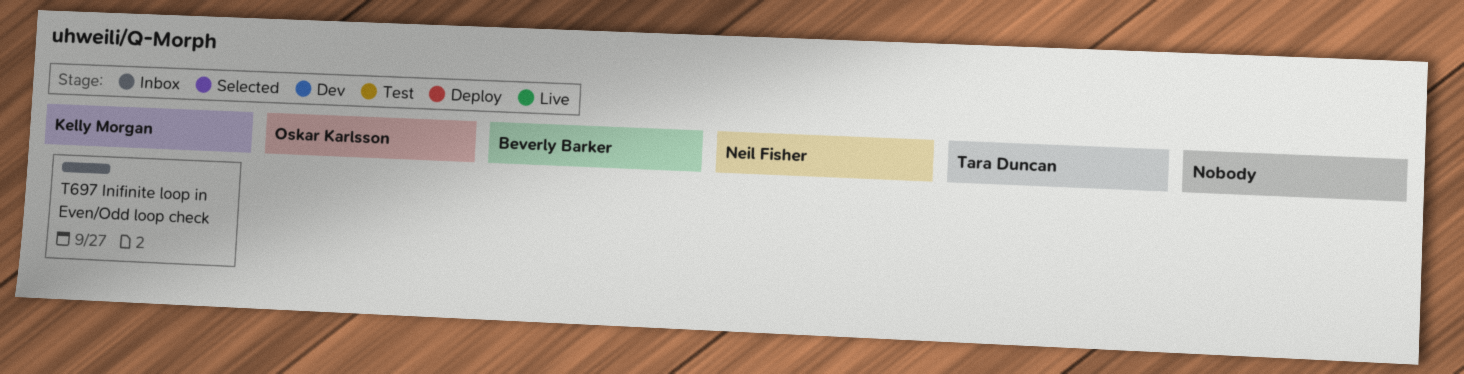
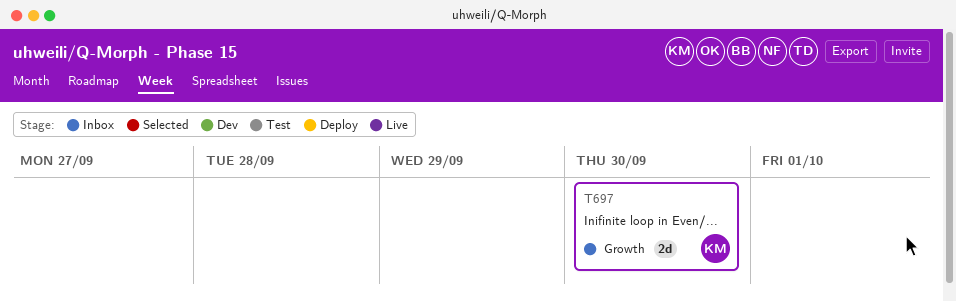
T697, due: Sep 27 -> Sep 30

